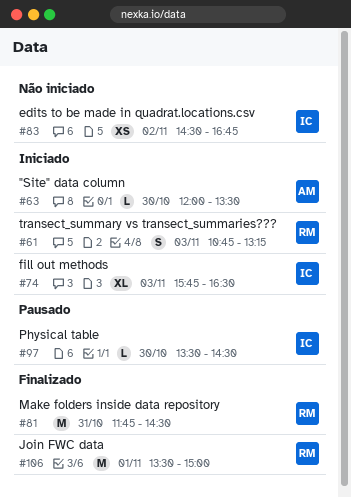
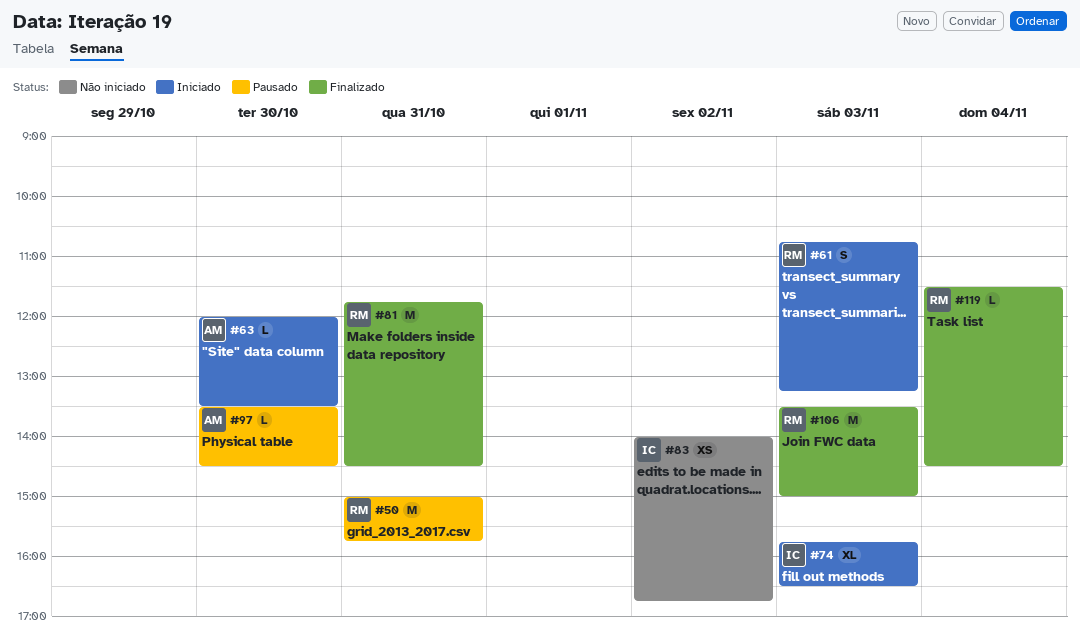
#50: none -> present
#83, begins: 14:30 -> 14:00
#97, owner: IC -> AM
#106, day: Nov 1 -> Nov 3
#119: none -> present

